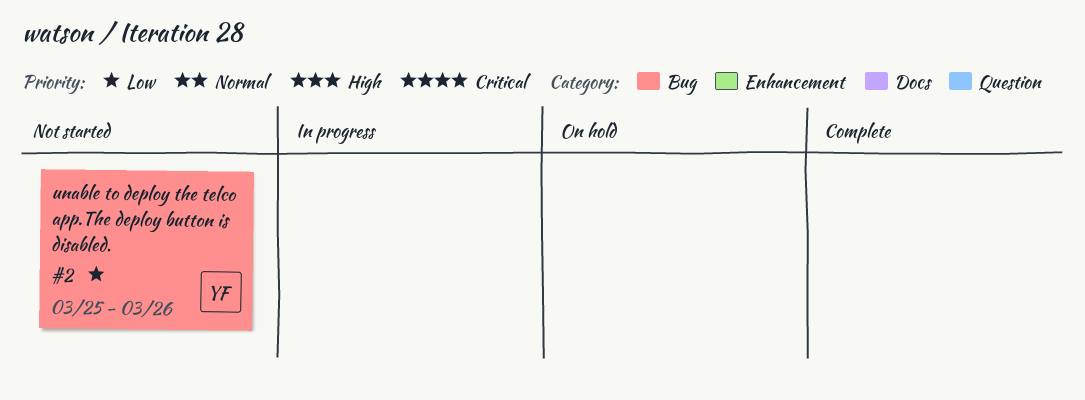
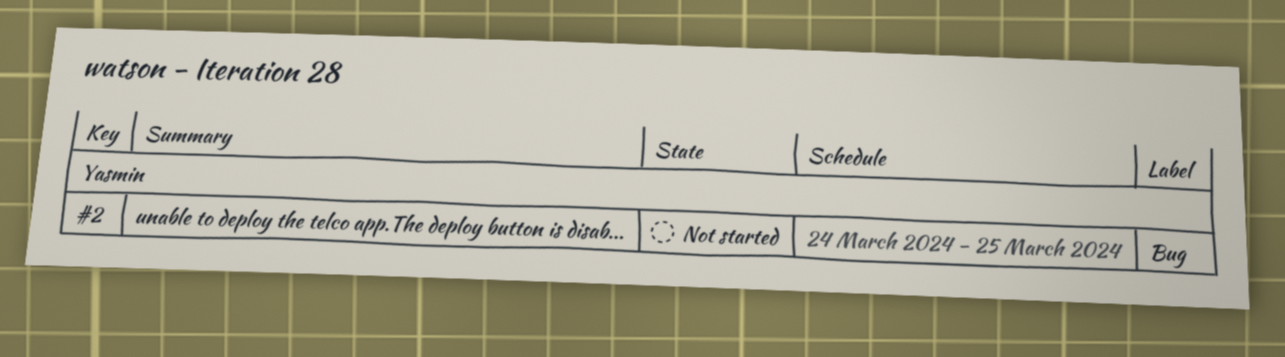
#2, start: Mar 25 -> Mar 24
#2, due: Mar 26 -> Mar 25

